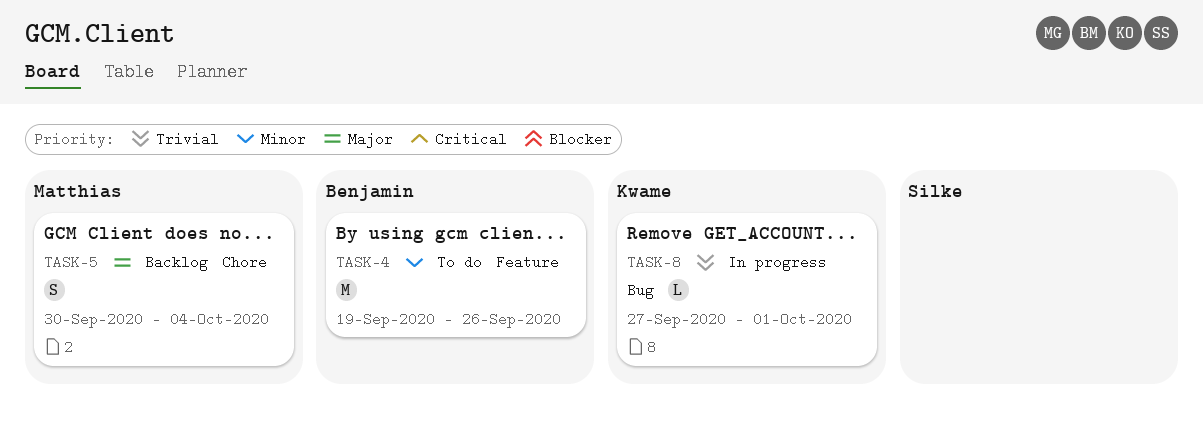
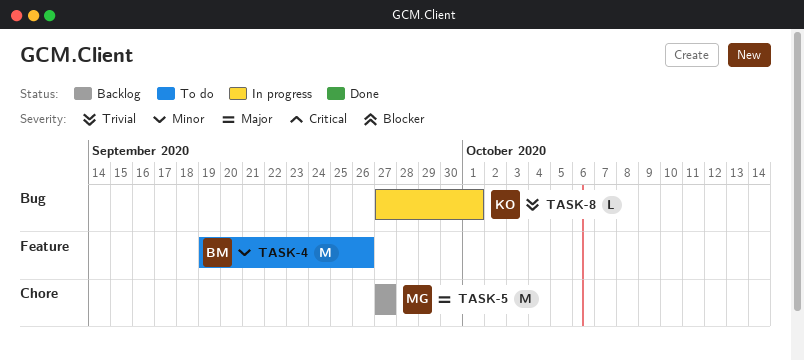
TASK-5, estimate: S -> M
TASK-5, start: Sep 30 -> Sep 27
TASK-5, due: Oct 4 -> Sep 27

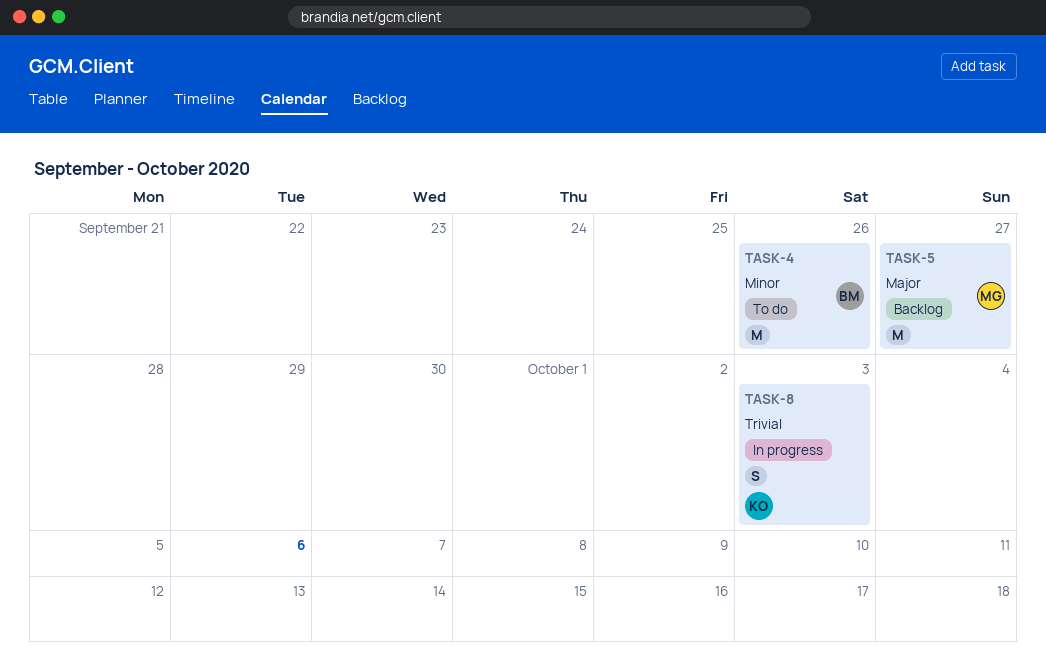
TASK-8, estimate: L -> S
TASK-8, due: Oct 1 -> Oct 3

